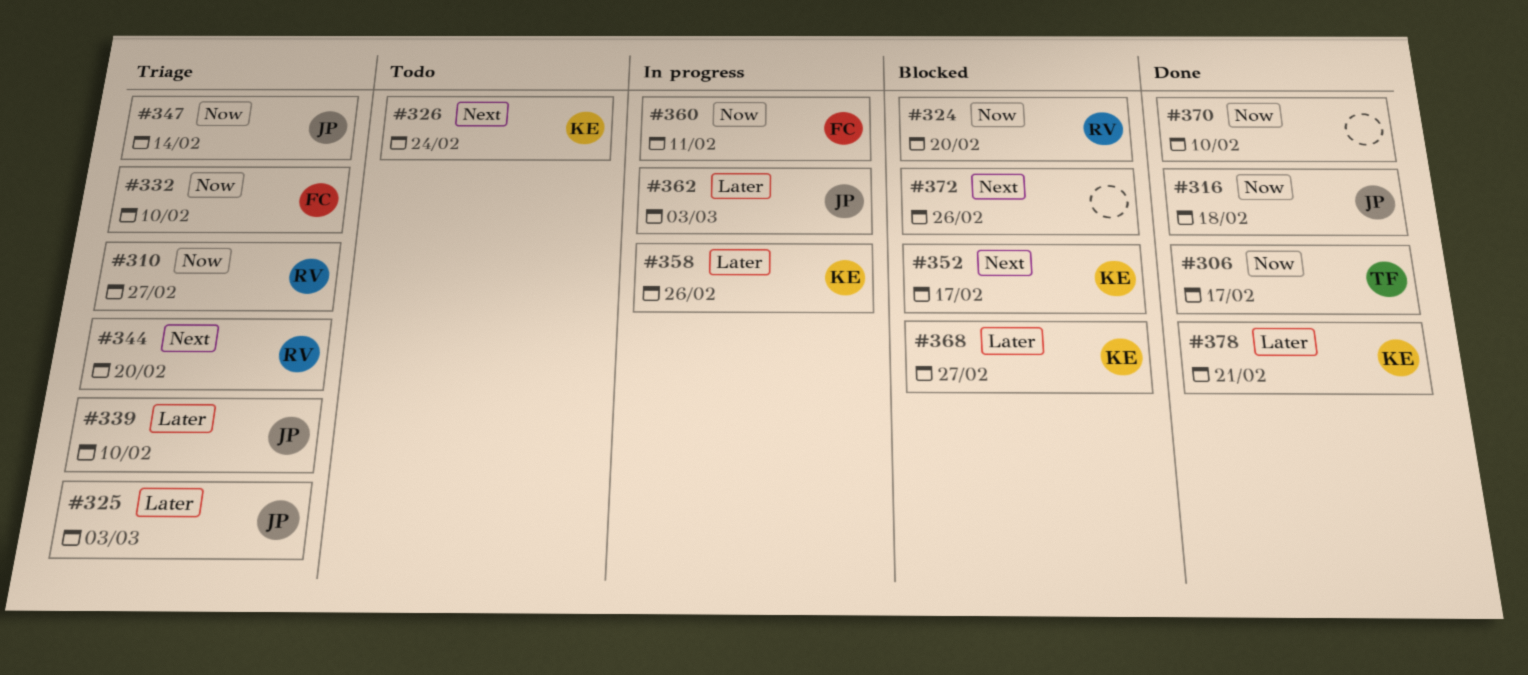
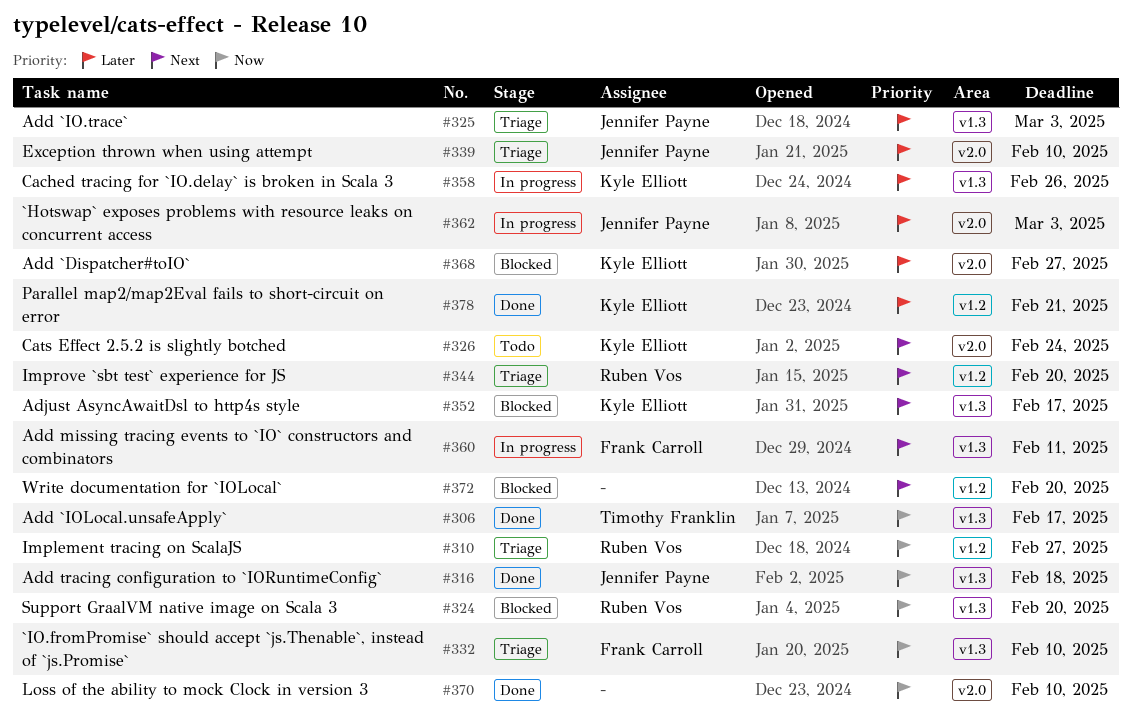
#347: present -> none
#360, priority: Now -> Next
#372, due: Feb 26 -> Feb 20

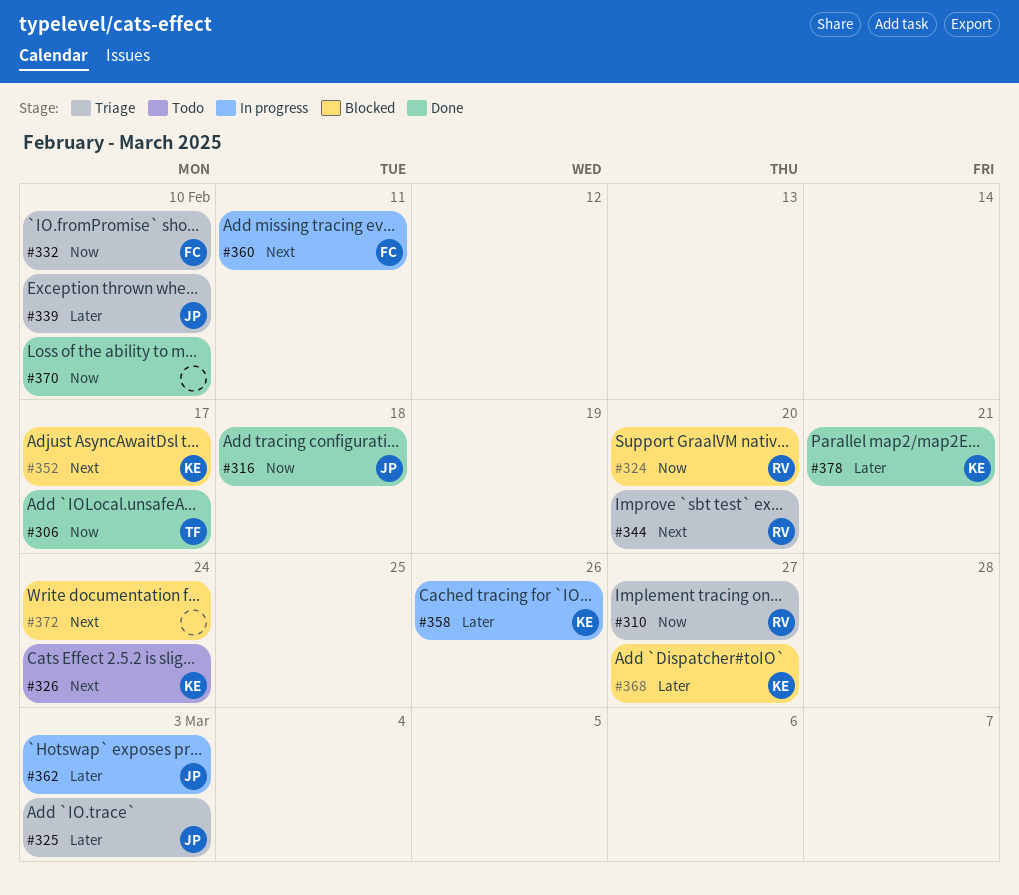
#372, due: Feb 20 -> Feb 24

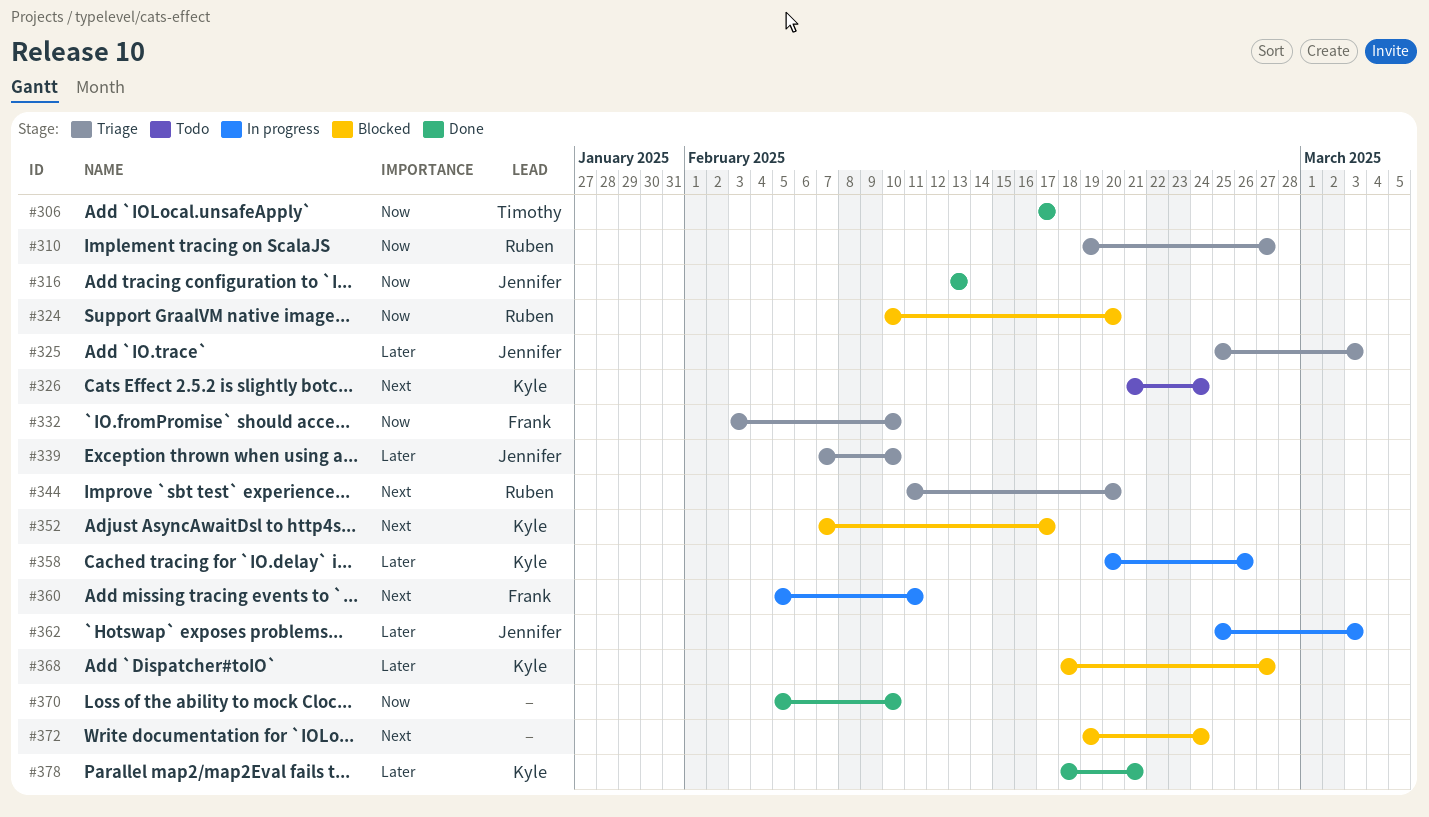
#316, due: Feb 18 -> Feb 13

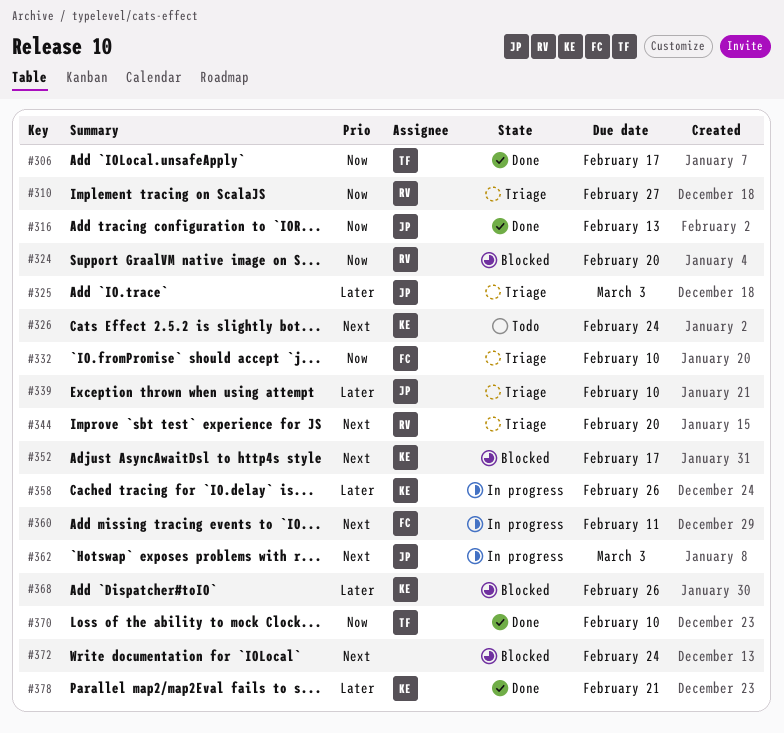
#362, priority: Later -> Next
#368, due: Feb 27 -> Feb 26
#370, owner: none -> Timothy

